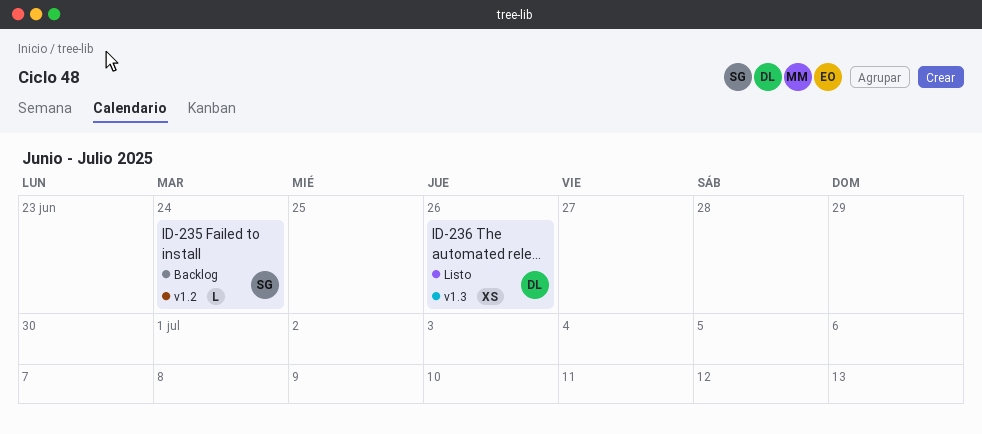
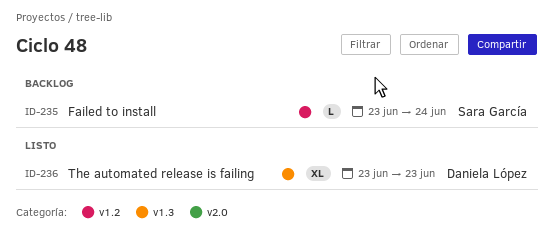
ID-236, estimate: XS -> XL
ID-236, due: Jun 26 -> Jun 23

